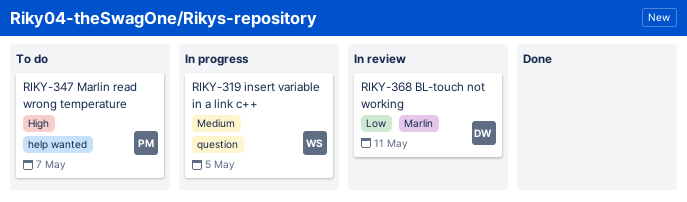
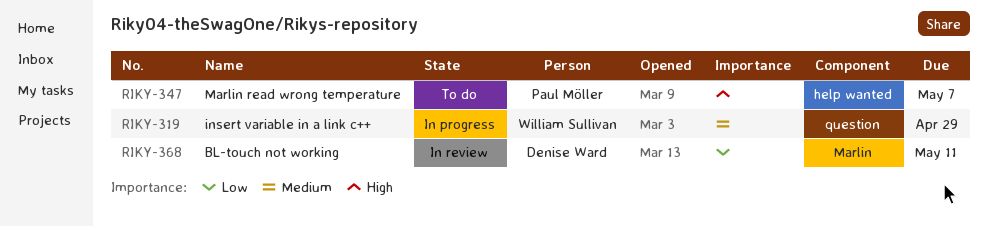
RIKY-319, due: May 5 -> Apr 29

